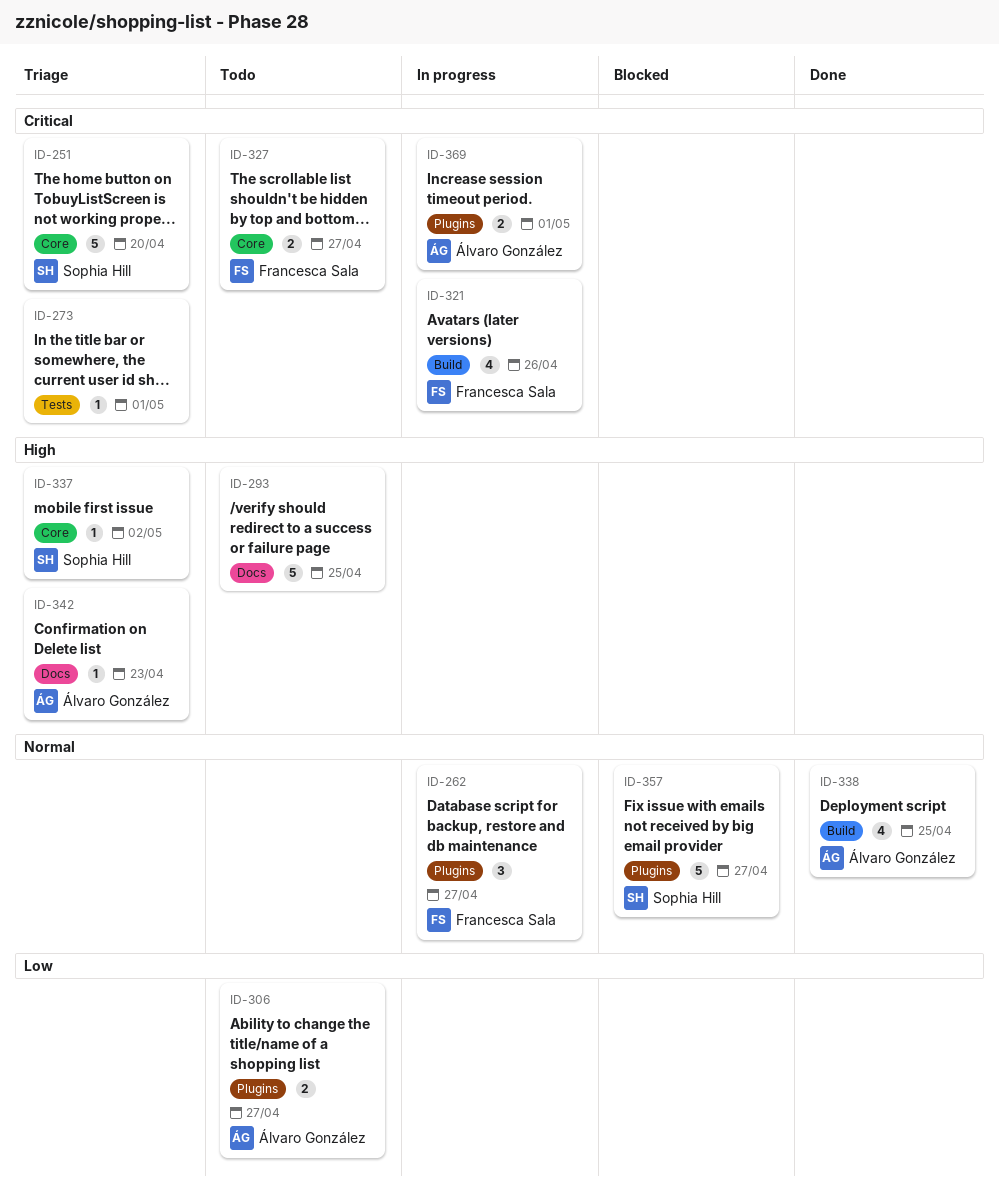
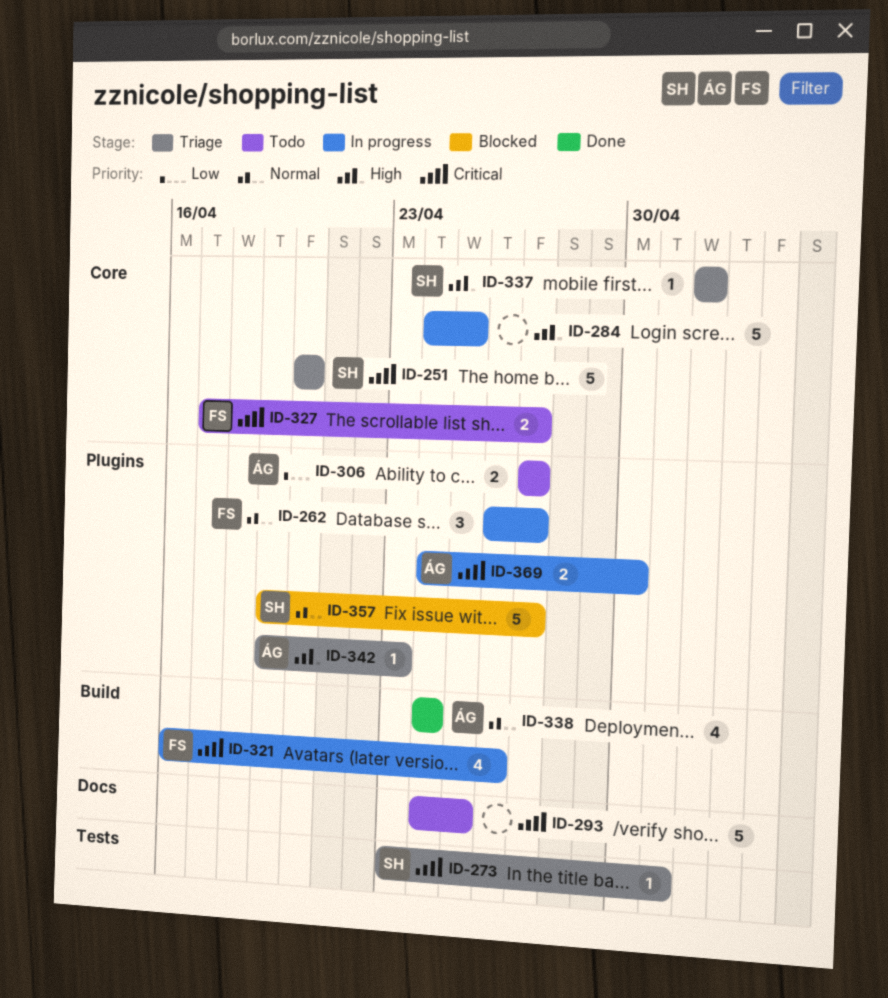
ID-273, owner: none -> Sophia Hill
ID-284: none -> present
ID-293, priority: High -> Critical
ID-338, due: Apr 25 -> Apr 24
ID-342, label: Docs -> Plugins
ID-369, due: May 1 -> Apr 30

